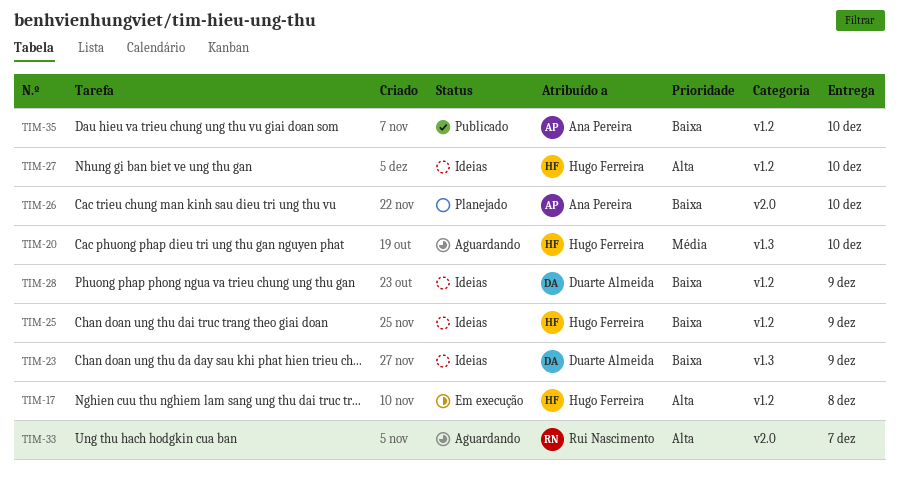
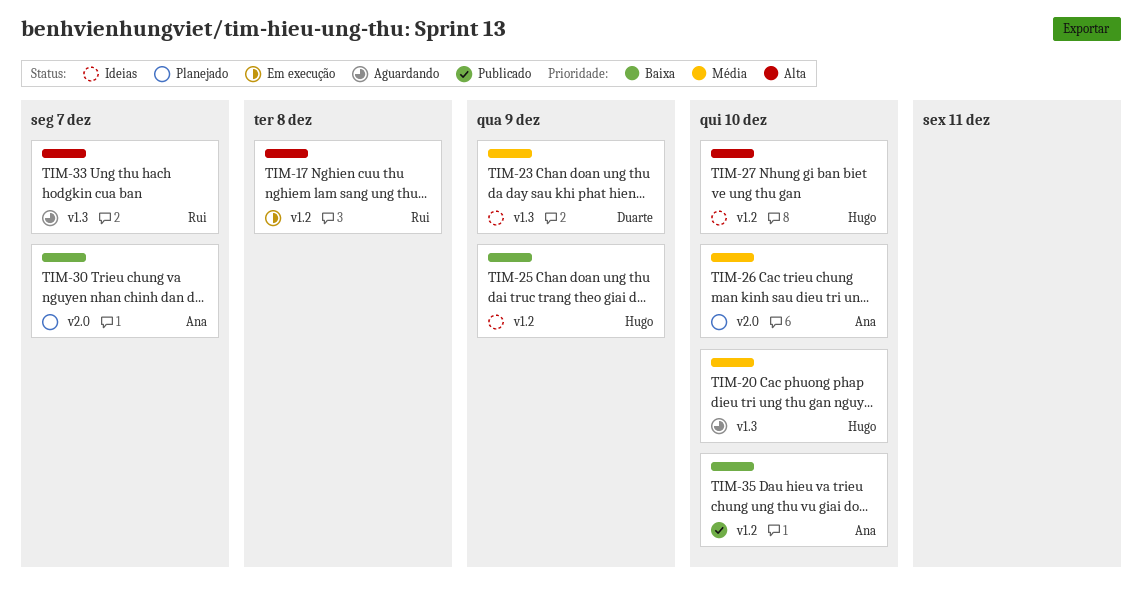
TIM-17, owner: Hugo Ferreira -> Rui Nascimento
TIM-23, priority: Baixa -> Média
TIM-26, priority: Baixa -> Média
TIM-28: present -> none
TIM-30: none -> present
TIM-33, label: v2.0 -> v1.3

